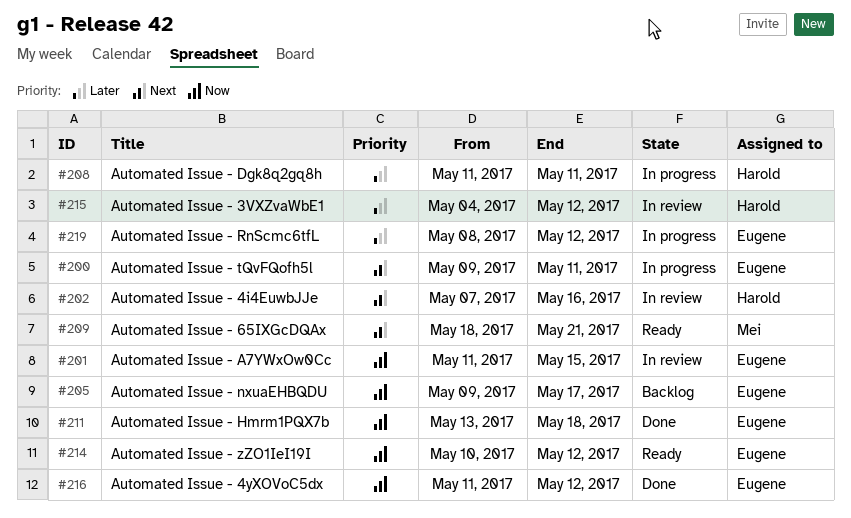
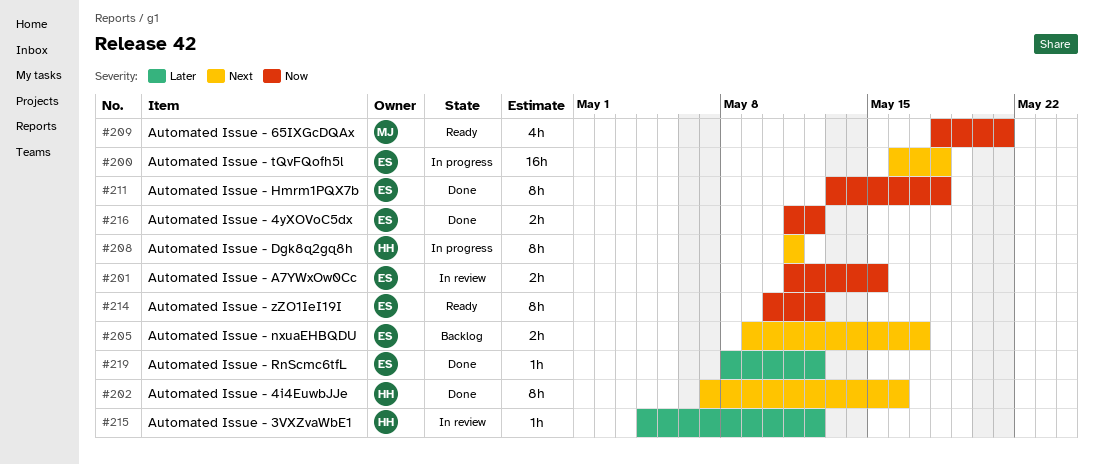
#200, start: May 9 -> May 16
#200, due: May 11 -> May 18
#202, status: In review -> Done
#205, priority: Now -> Next
#208, priority: Later -> Next
#209, priority: Next -> Now
#219, status: In progress -> Done

